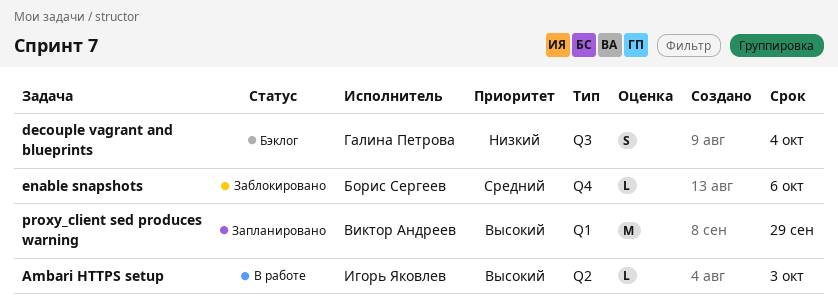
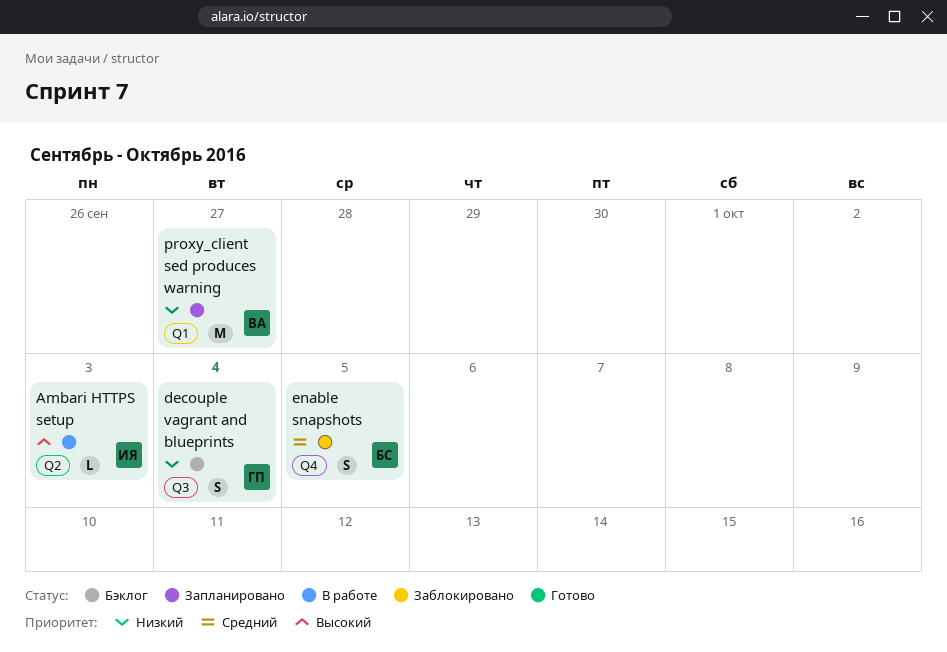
enable snapshots, estimate: L -> S
enable snapshots, due: Oct 6 -> Oct 5
proxy_client sed produces warning, priority: Высокий -> Низкий
proxy_client sed produces warning, due: Sep 29 -> Sep 27

